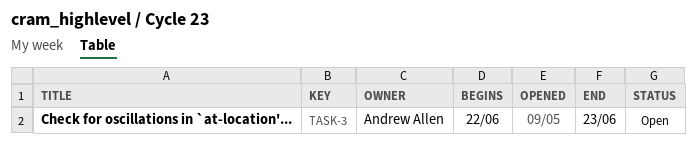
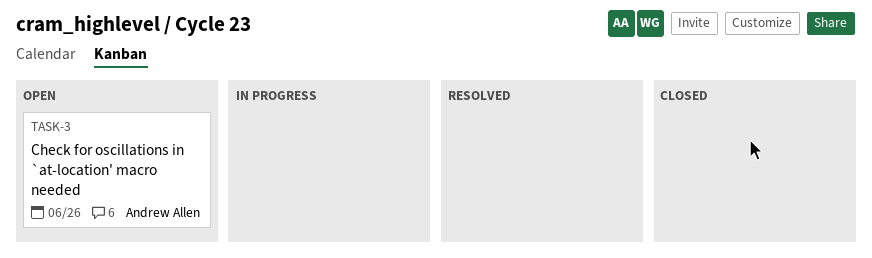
TASK-3, due: Jun 23 -> Jun 26

